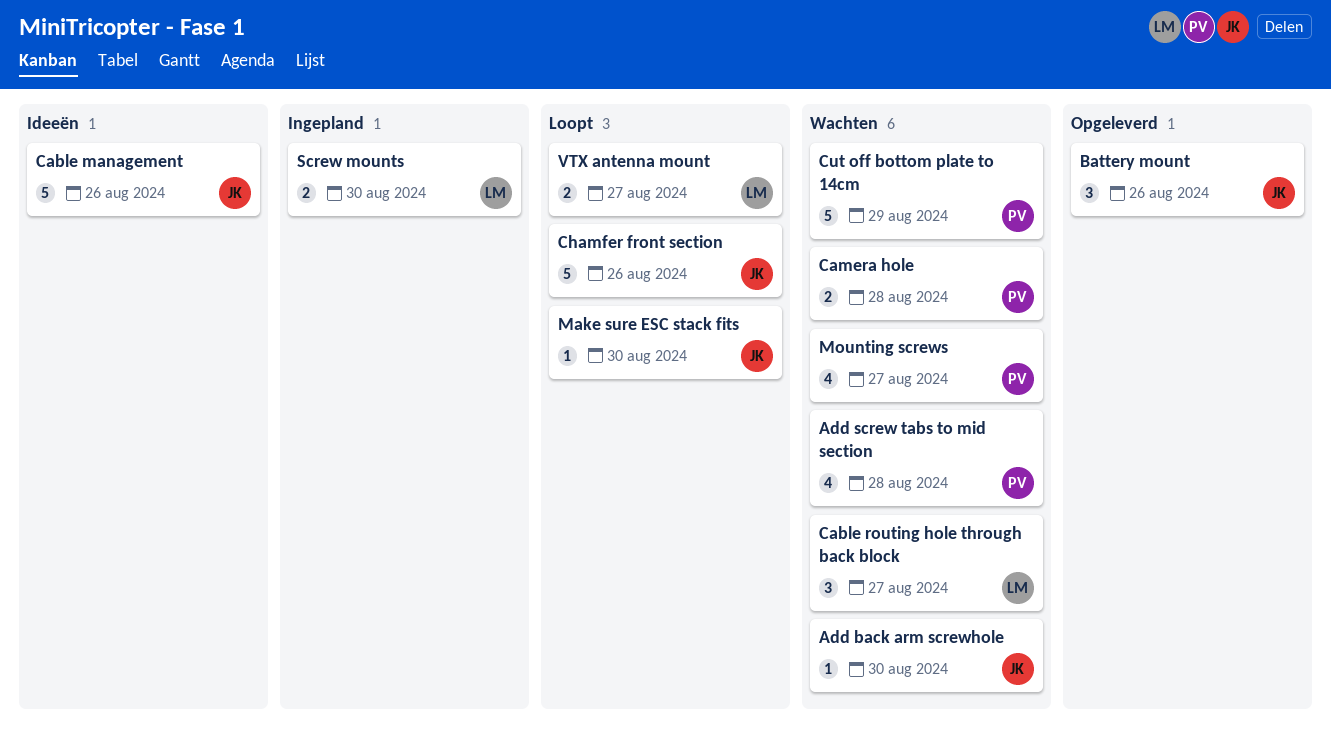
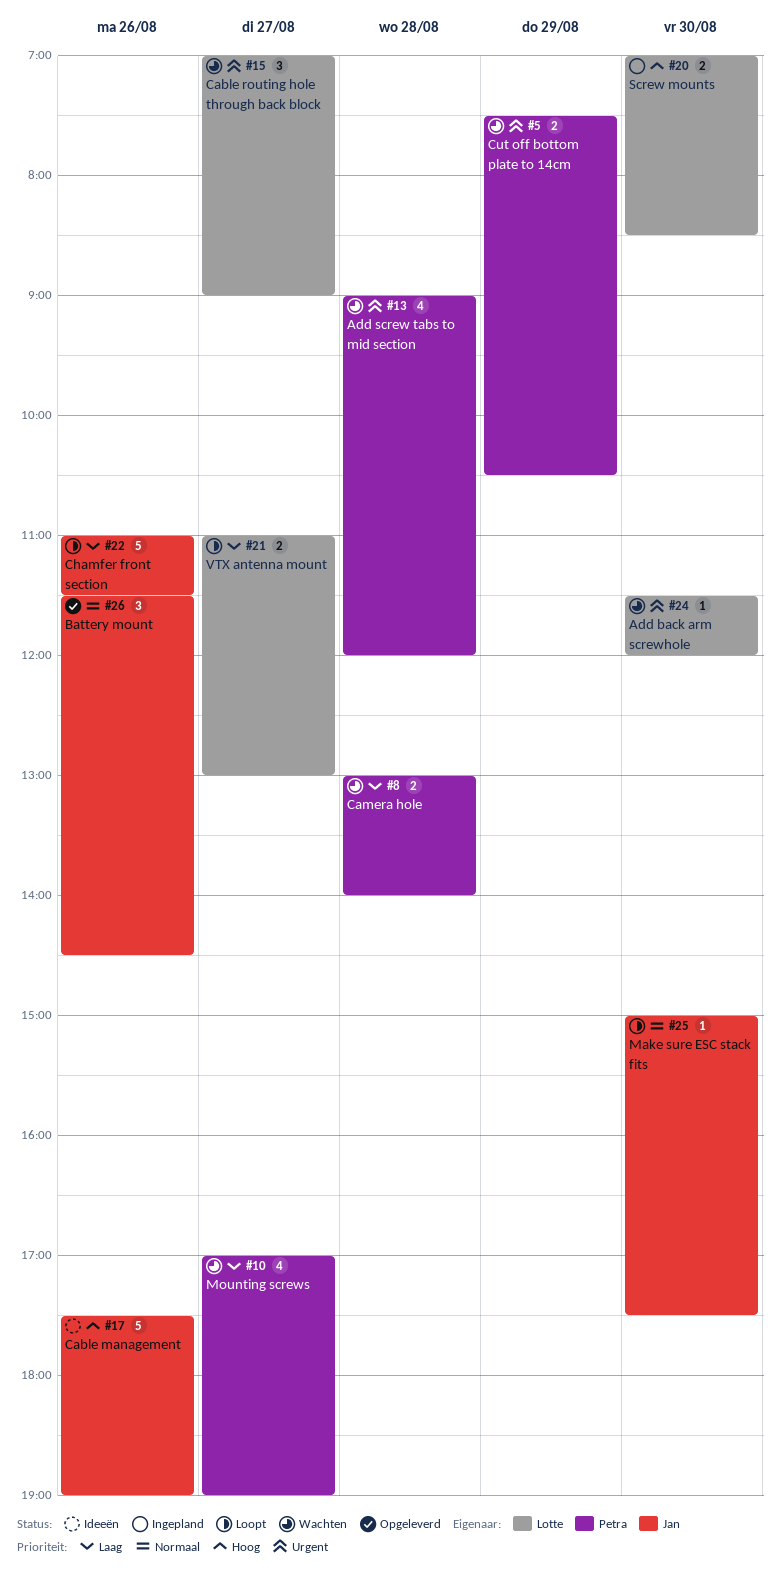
Add back arm screwhole, owner: Jan -> Lotte
Cut off bottom plate to 14cm, estimate: 5 -> 2

